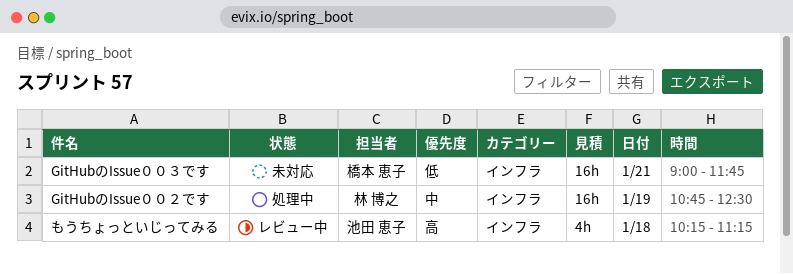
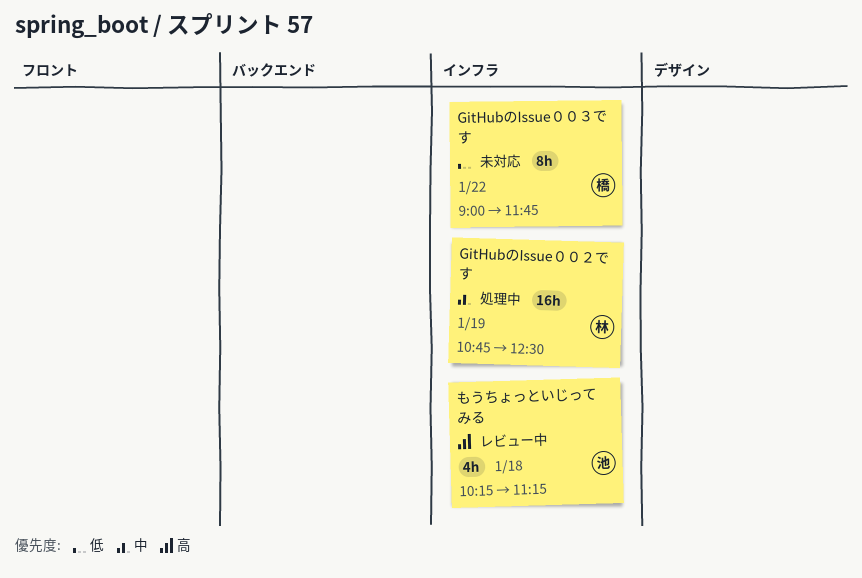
GitHubのIssue００３です, estimate: 16h -> 8h
GitHubのIssue００３です, day: Jan 21 -> Jan 22

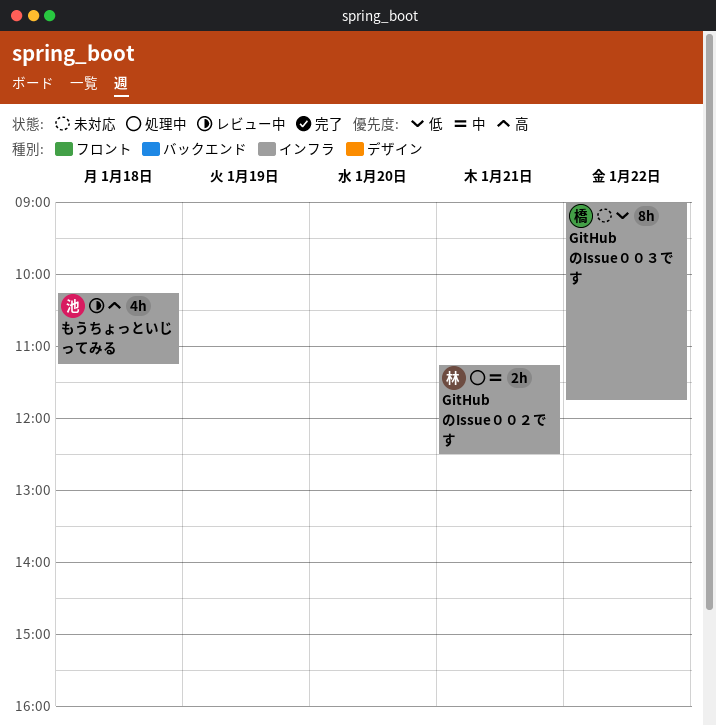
GitHubのIssue００２です, estimate: 16h -> 2h
GitHubのIssue００２です, day: Jan 19 -> Jan 21
GitHubのIssue００２です, begins: 10:45 -> 11:15

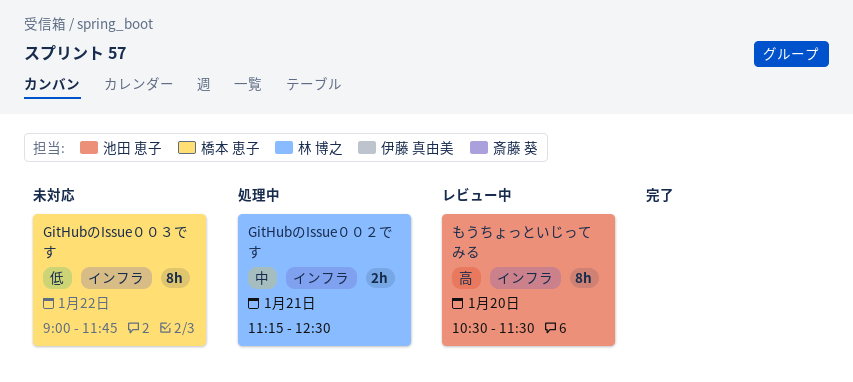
もうちょっといじってみる, estimate: 4h -> 8h
もうちょっといじってみる, day: Jan 18 -> Jan 20
もうちょっといじってみる, begins: 10:15 -> 10:30
もうちょっといじってみる, ends: 11:15 -> 11:30

